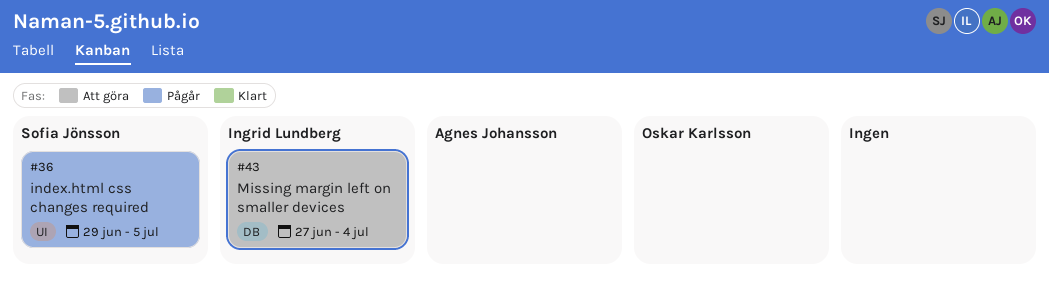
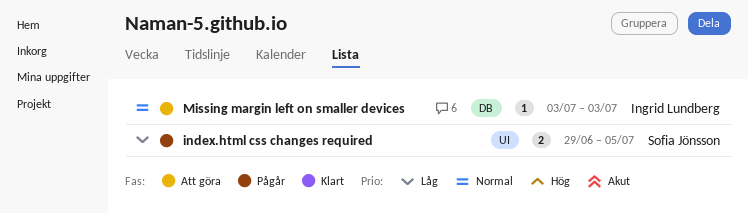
Missing margin left on smaller devices, start: Jun 27 -> Jul 3
Missing margin left on smaller devices, due: Jul 4 -> Jul 3

